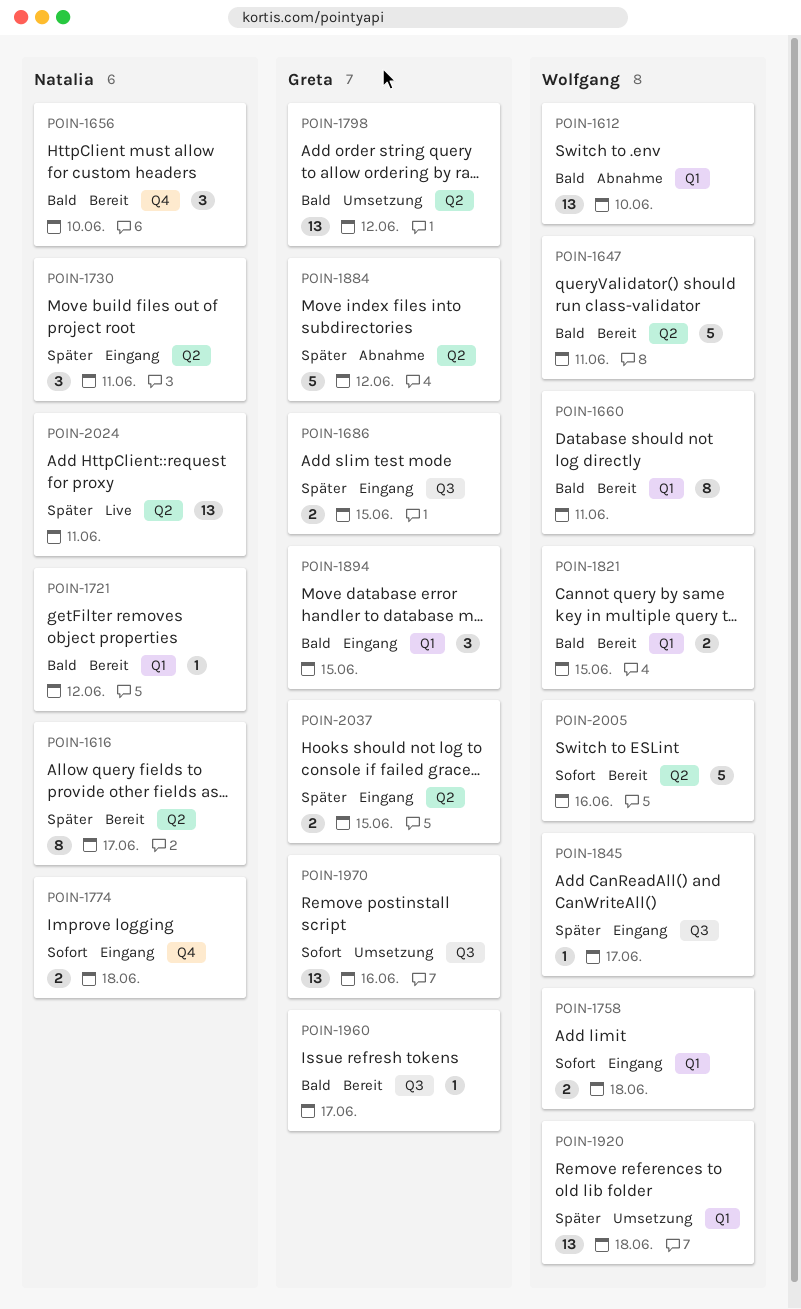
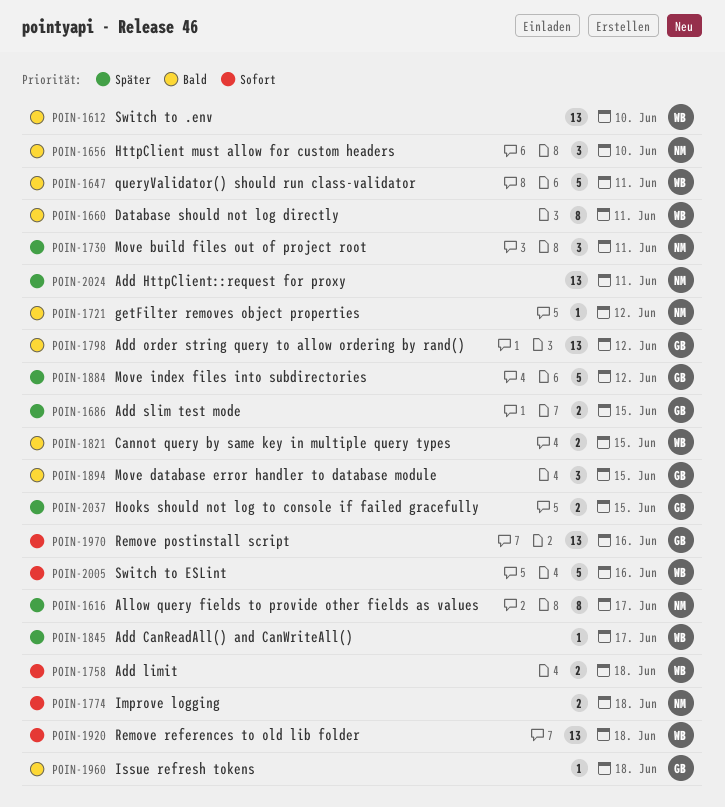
POIN-1920, priority: Später -> Sofort
POIN-1960, due: Jun 17 -> Jun 18

